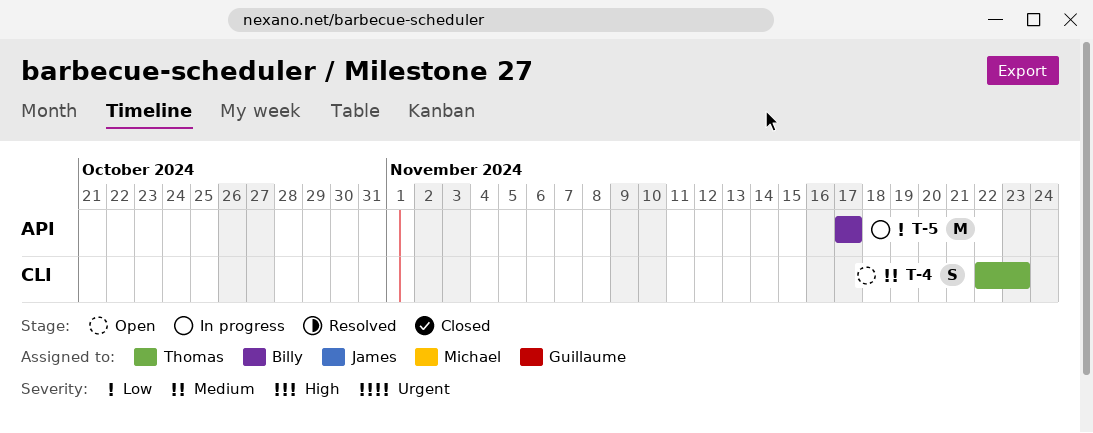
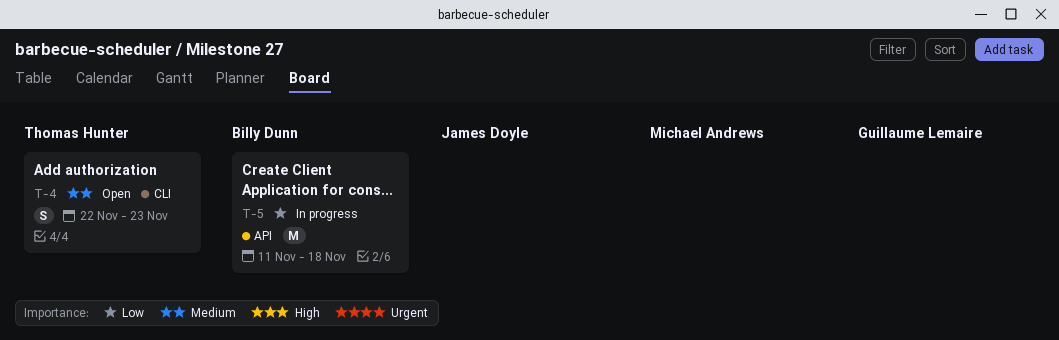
T-5, start: Nov 17 -> Nov 11
T-5, due: Nov 17 -> Nov 18

